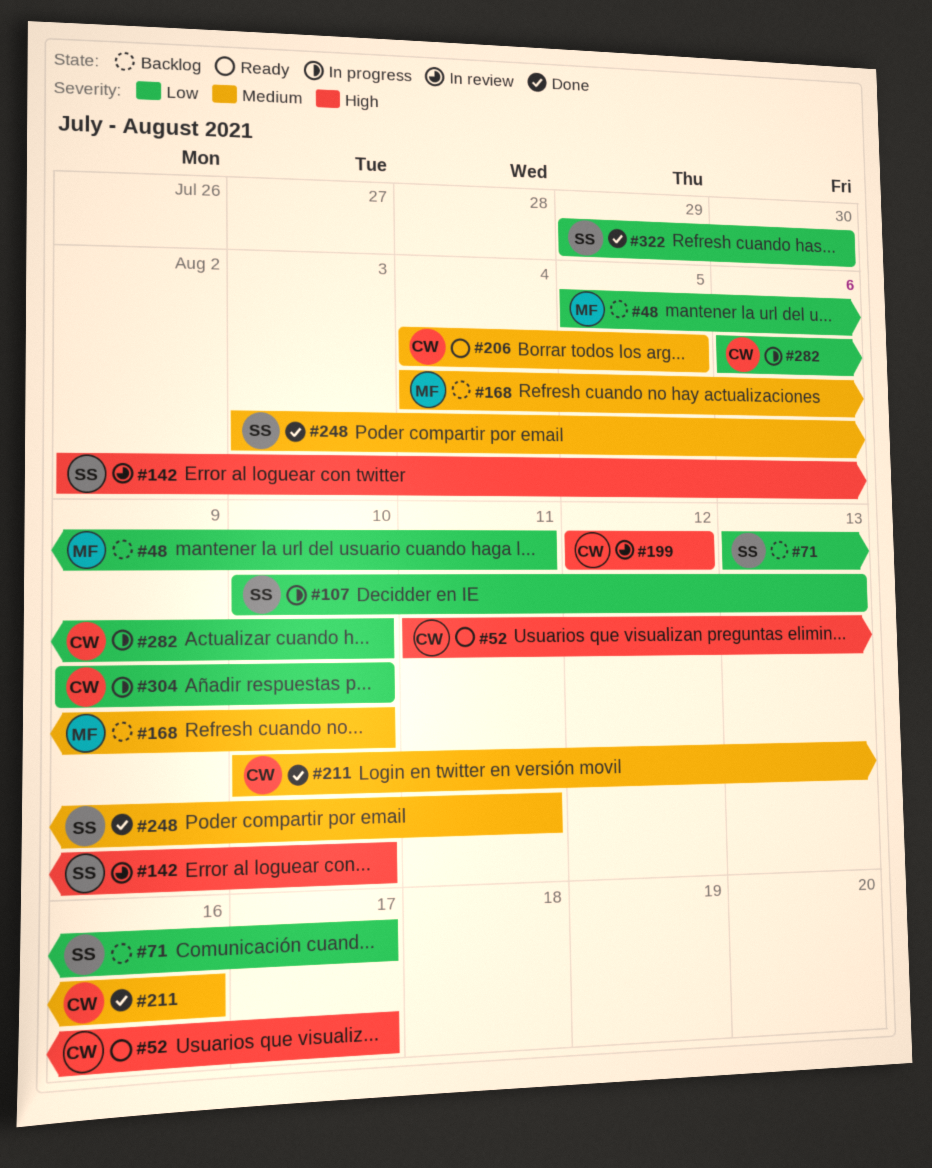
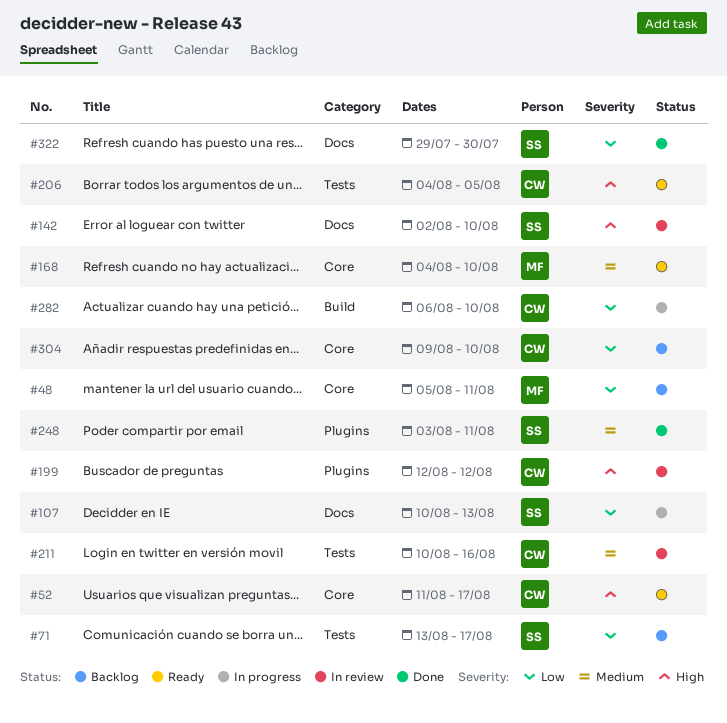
#168, status: Backlog -> Ready
#206, priority: Medium -> High
#211, status: Done -> In review
#304, status: In progress -> Backlog

